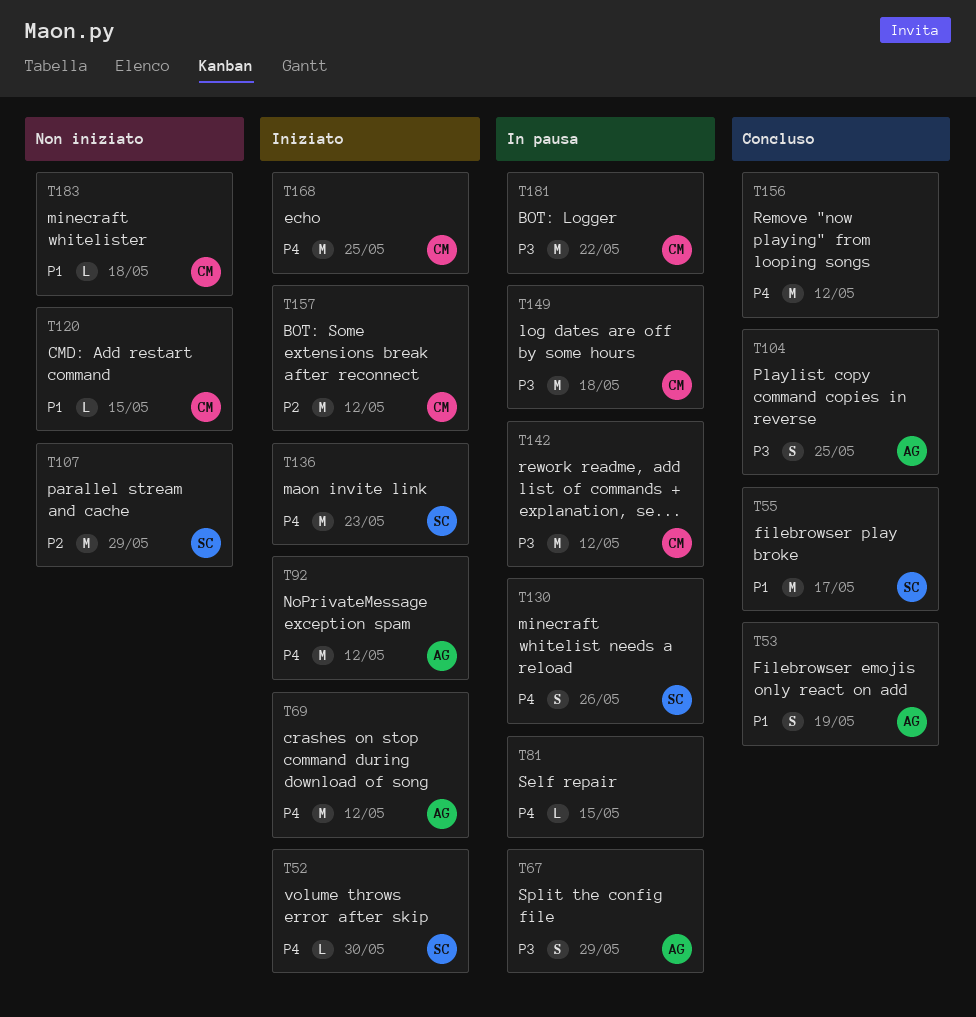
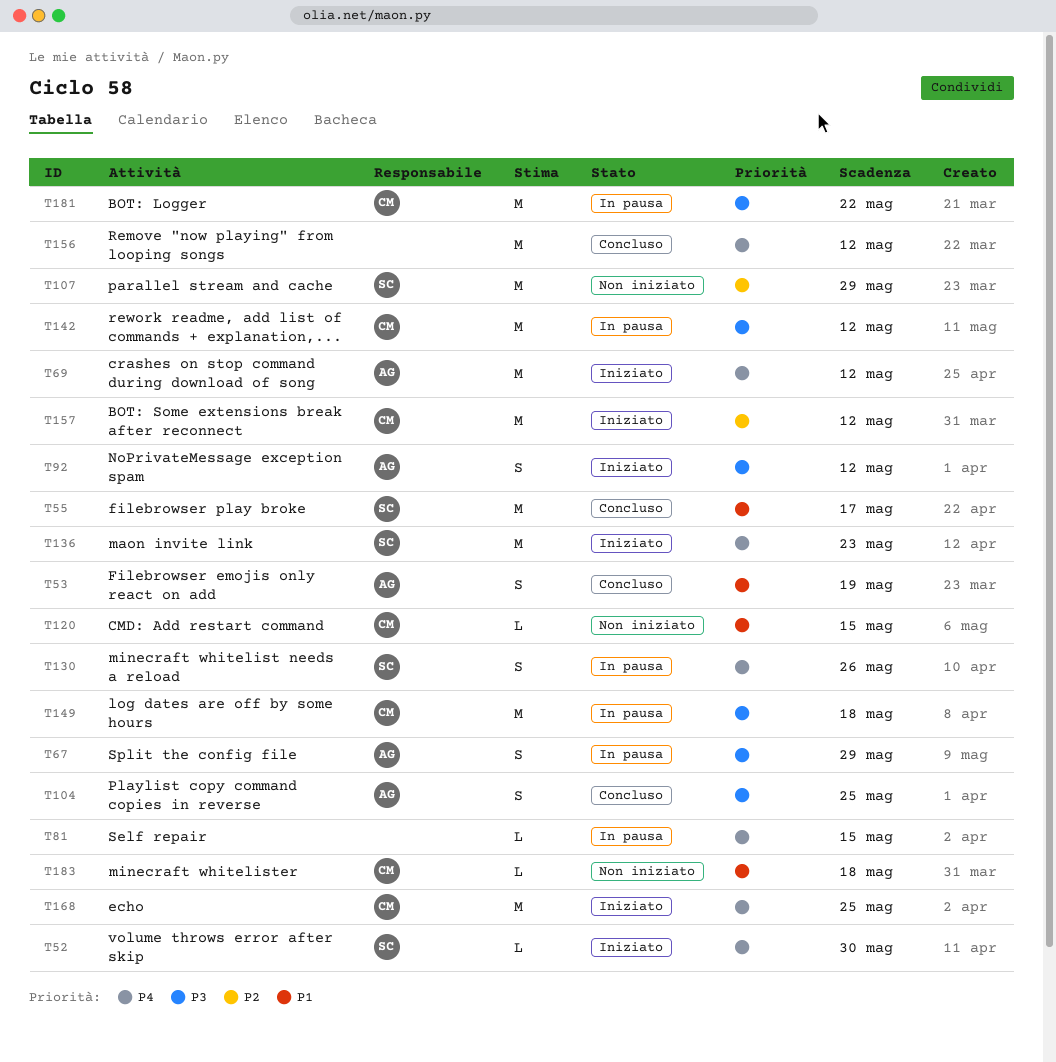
T92, priority: P4 -> P3
T92, estimate: M -> S

